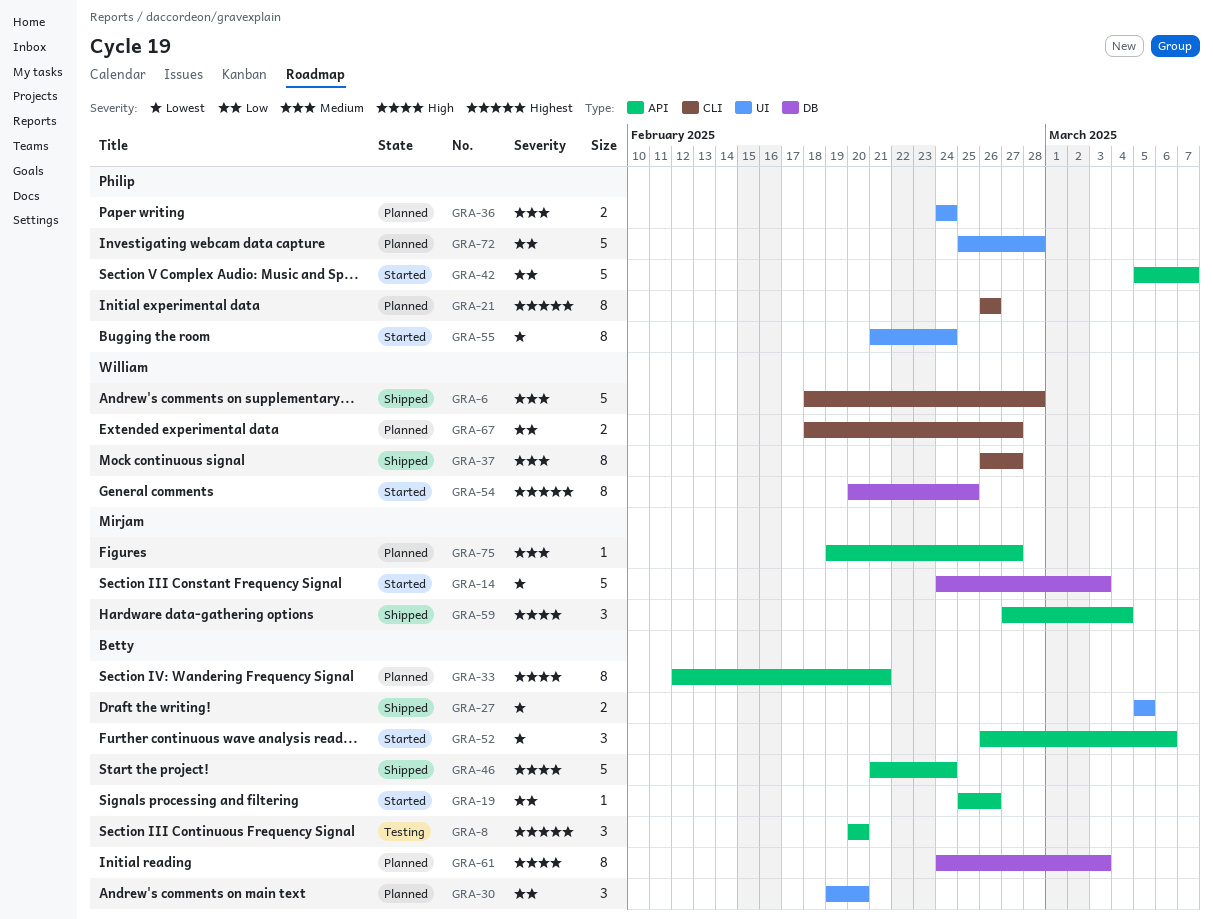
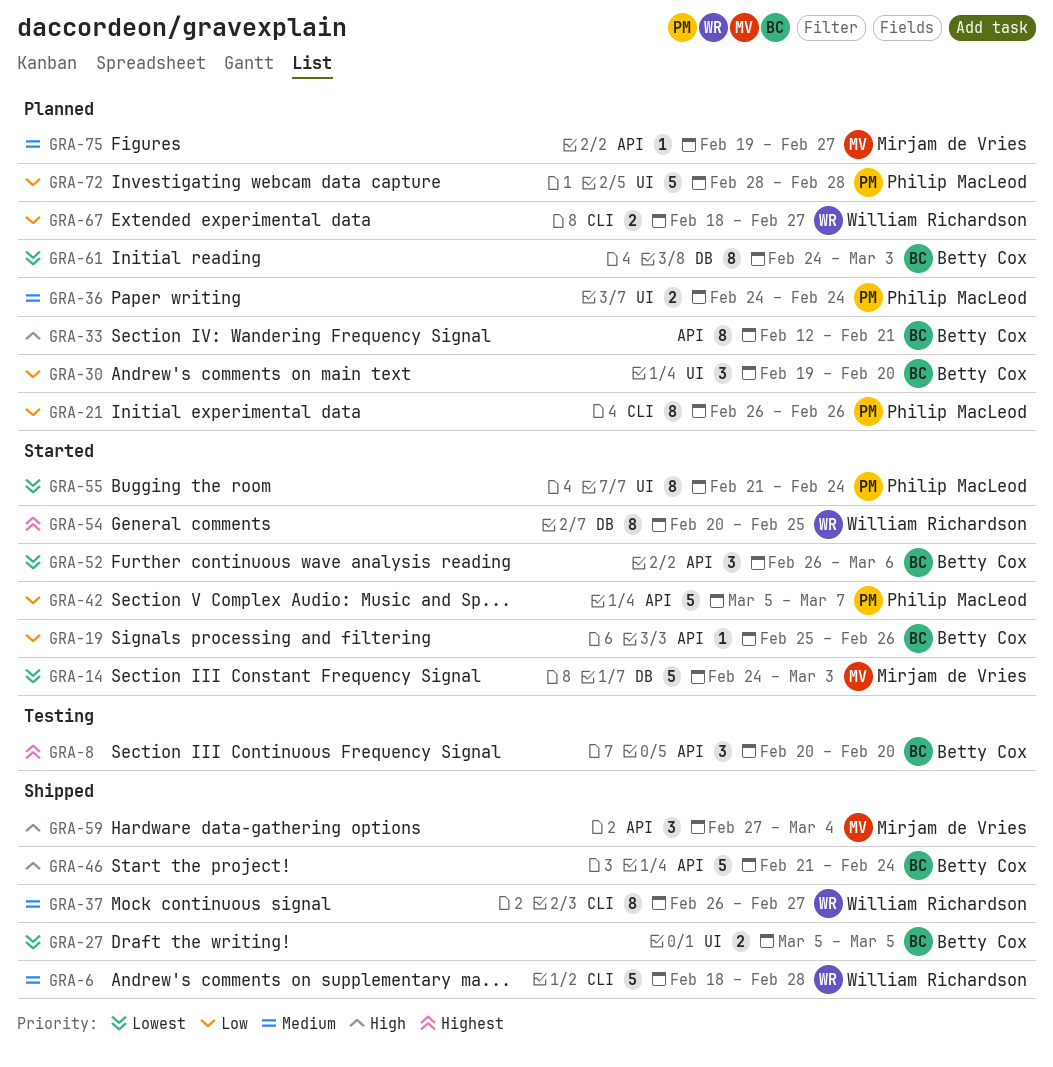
GRA-21, priority: Highest -> Low
GRA-61, priority: High -> Lowest
GRA-72, start: Feb 25 -> Feb 28

